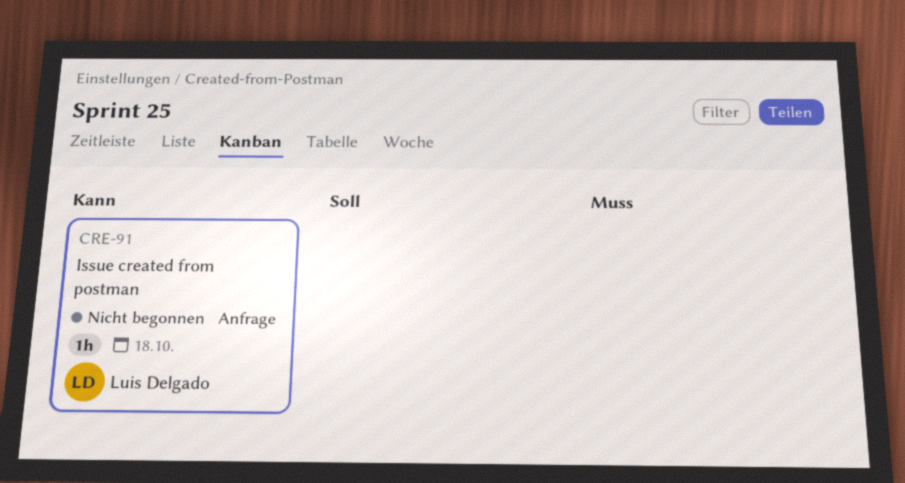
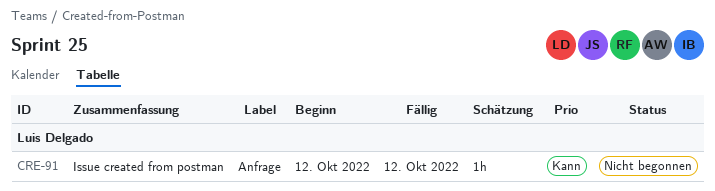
CRE-91, due: Oct 18 -> Oct 12

